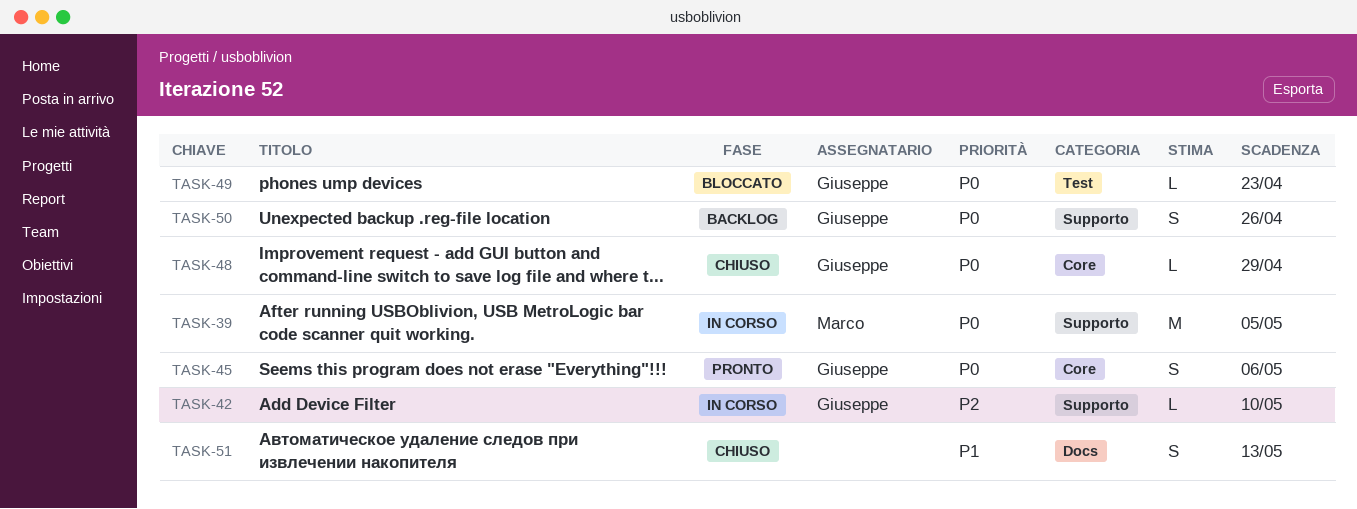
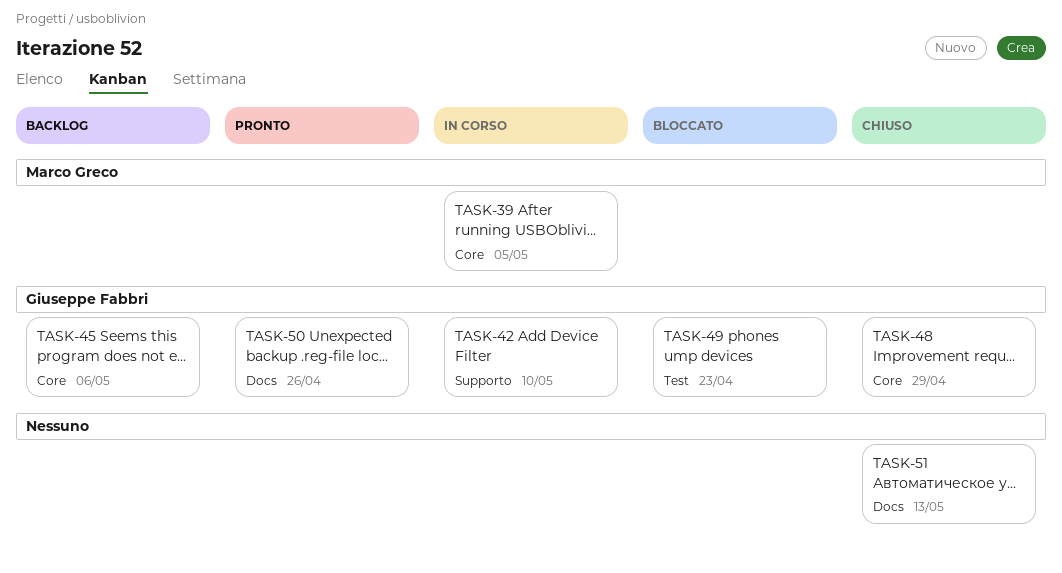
TASK-39, label: Supporto -> Core
TASK-45, status: Pronto -> Backlog
TASK-50, status: Backlog -> Pronto
TASK-50, label: Supporto -> Docs

